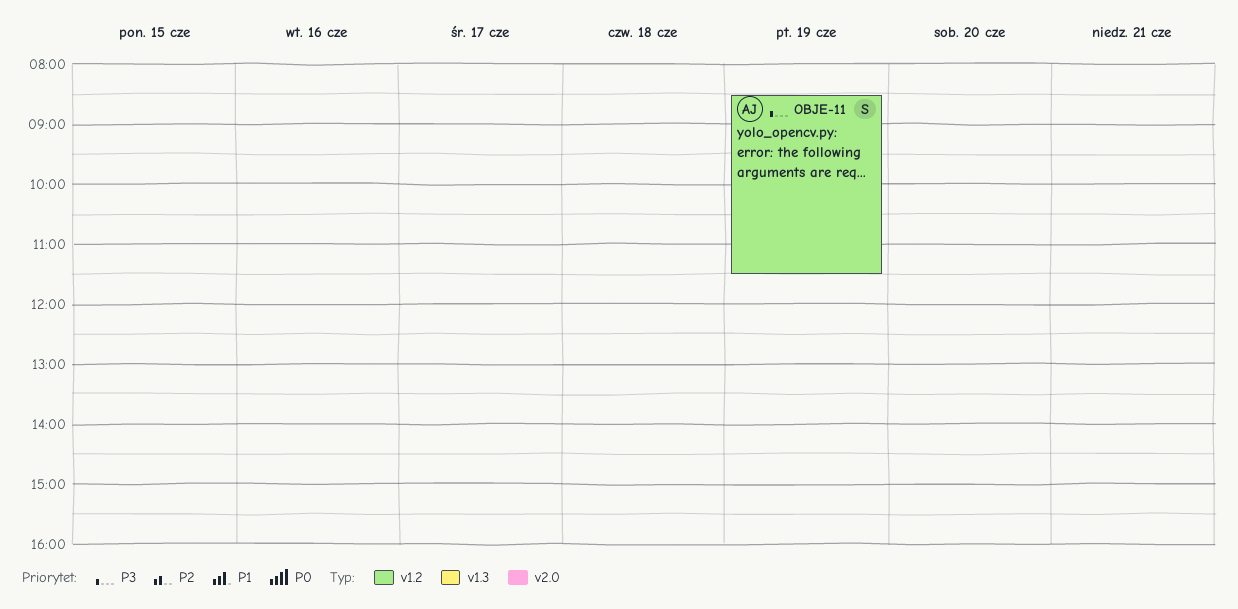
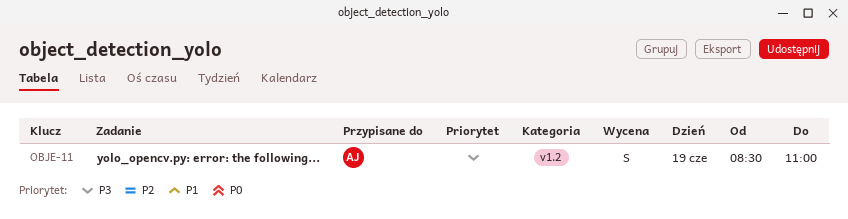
OBJE-11, ends: 11:30 -> 11:00

